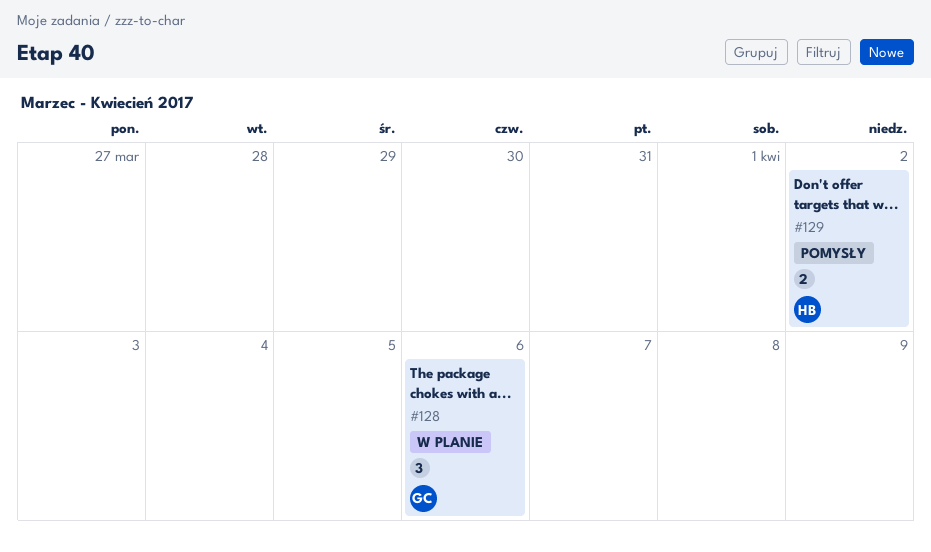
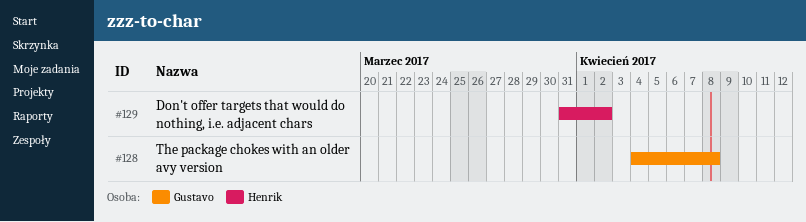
#128, due: Apr 6 -> Apr 8

